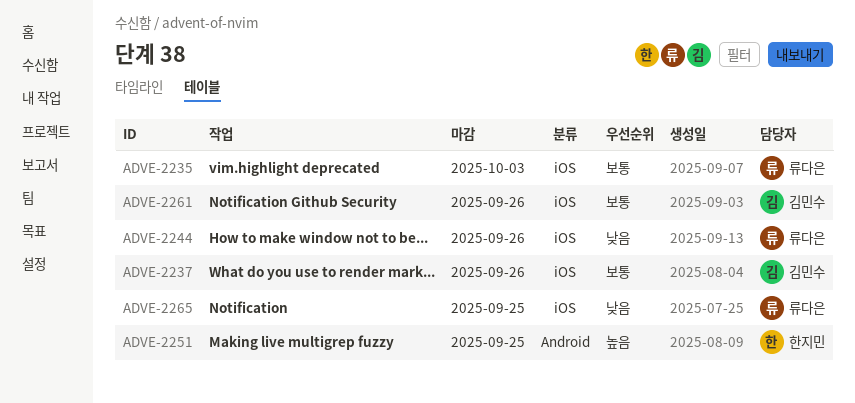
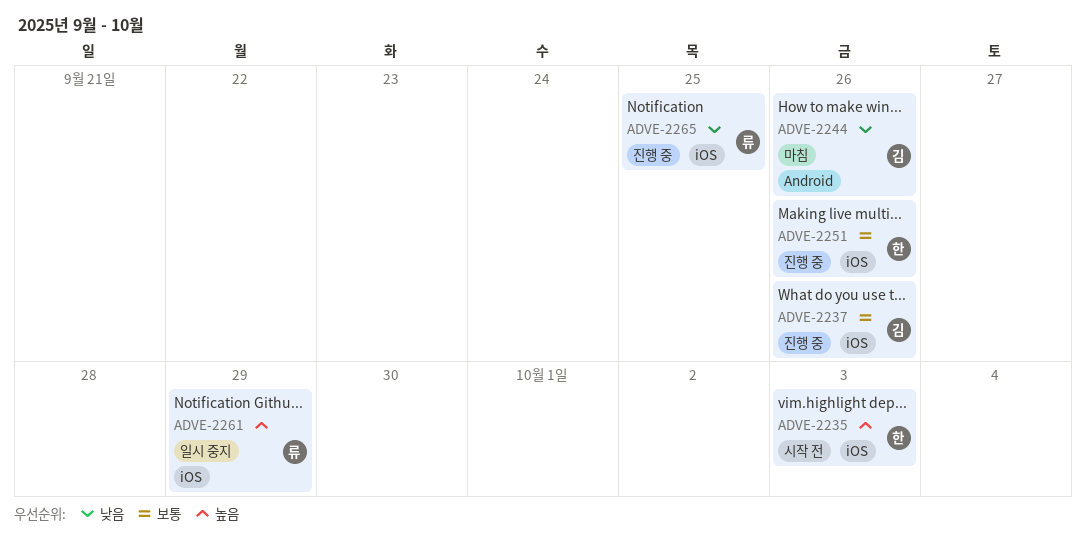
ADVE-2235, owner: 류다은 -> 한지민
ADVE-2235, priority: 보통 -> 높음
ADVE-2244, owner: 류다은 -> 김민수
ADVE-2244, label: iOS -> Android
ADVE-2251, priority: 높음 -> 보통
ADVE-2251, label: Android -> iOS
ADVE-2251, due: Sep 25 -> Sep 26
ADVE-2261, owner: 김민수 -> 류다은
ADVE-2261, priority: 보통 -> 높음
ADVE-2261, due: Sep 26 -> Sep 29

